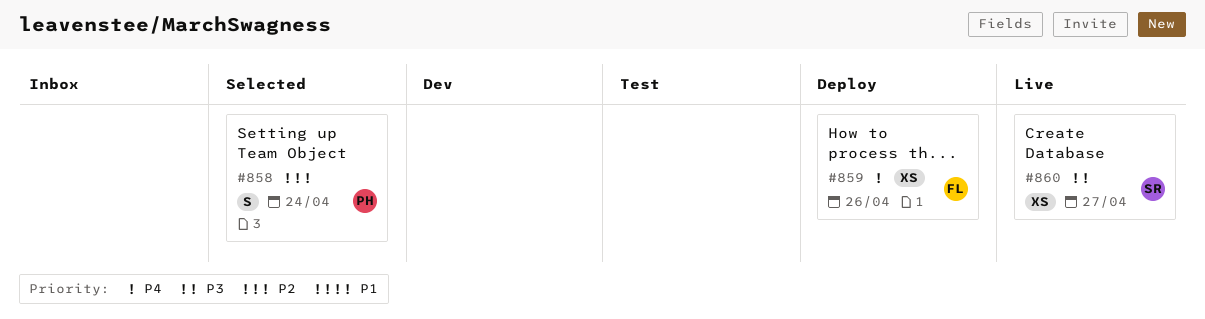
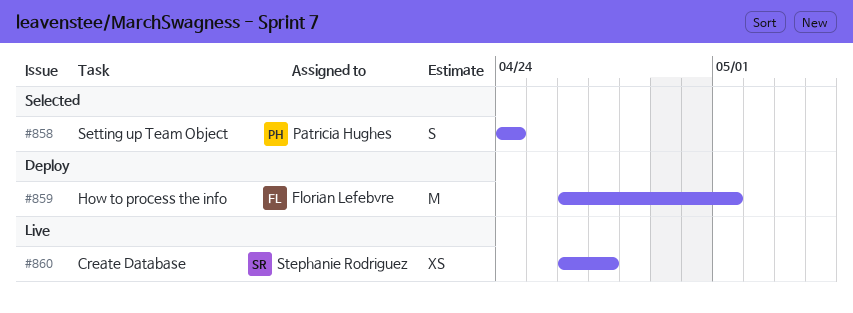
#859, estimate: XS -> M
#859, due: Apr 26 -> May 1

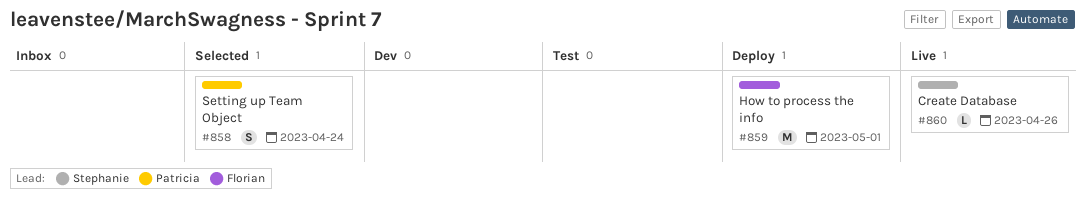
#860, estimate: XS -> L
#860, due: Apr 27 -> Apr 26

